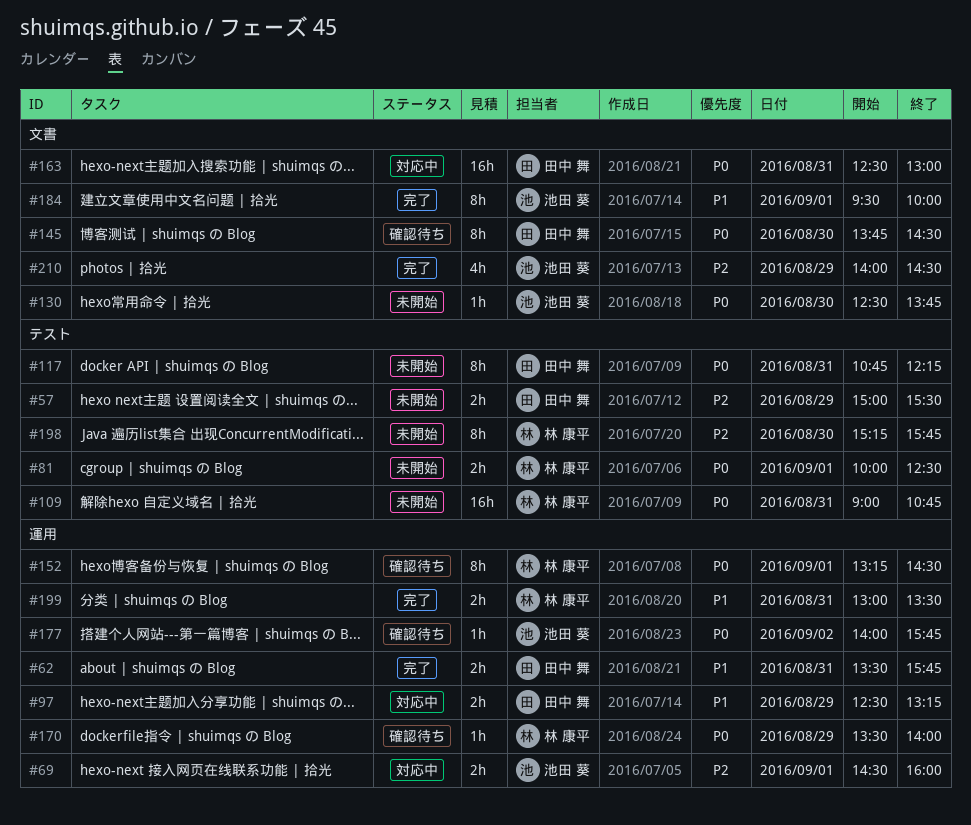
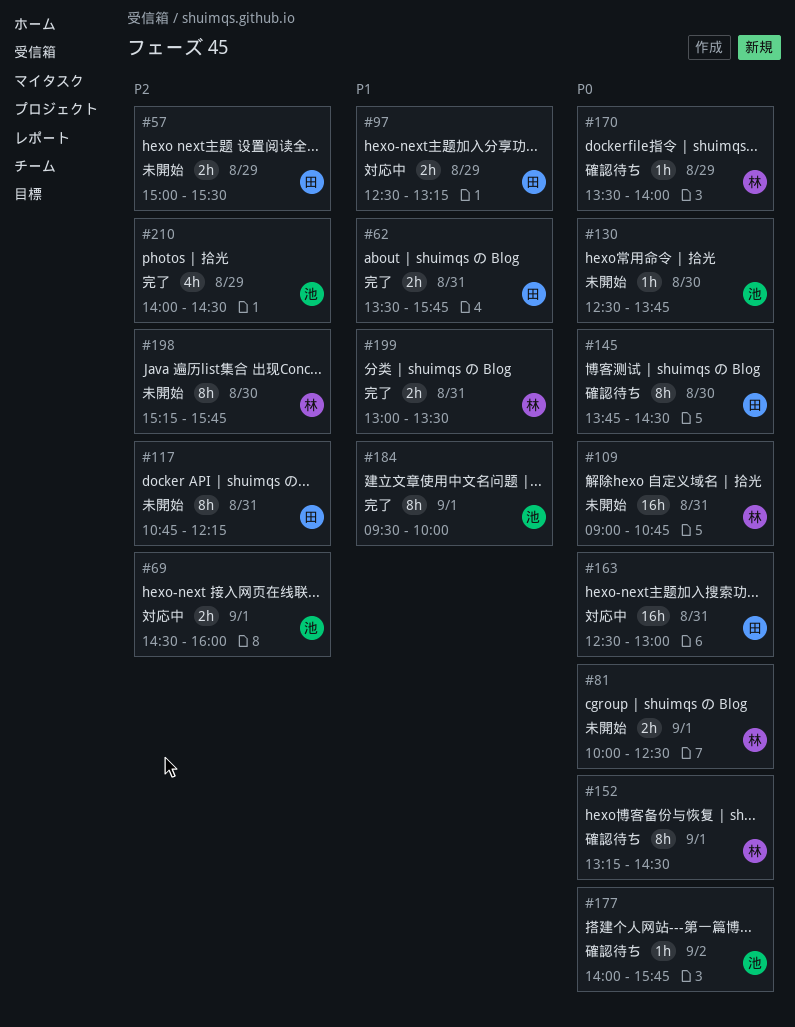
#117, priority: P0 -> P2

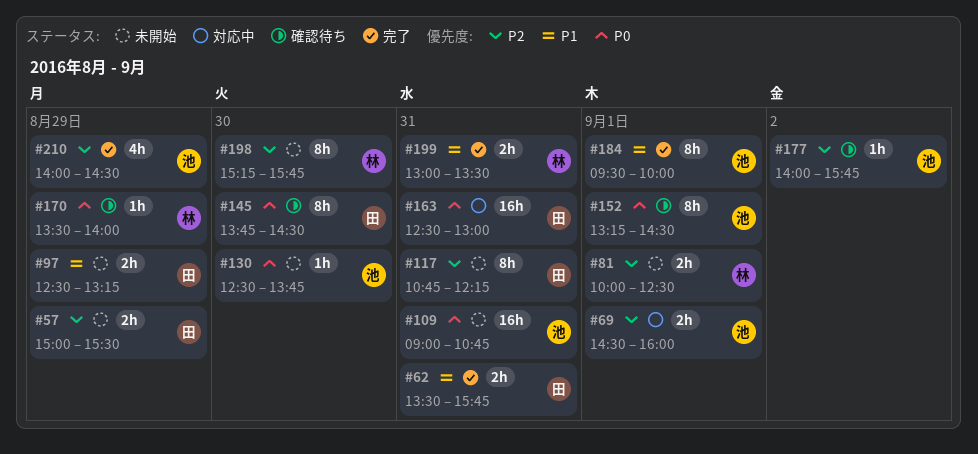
#81, priority: P0 -> P2
#97, status: 対応中 -> 未開始
#109, owner: 林 -> 池
#152, owner: 林 -> 池
#177, priority: P0 -> P2

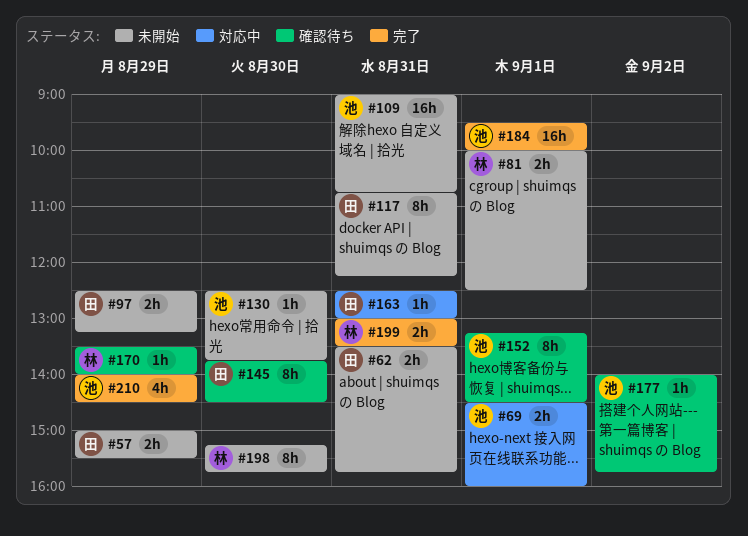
#62, status: 完了 -> 未開始
#163, estimate: 16h -> 1h
#184, estimate: 8h -> 16h

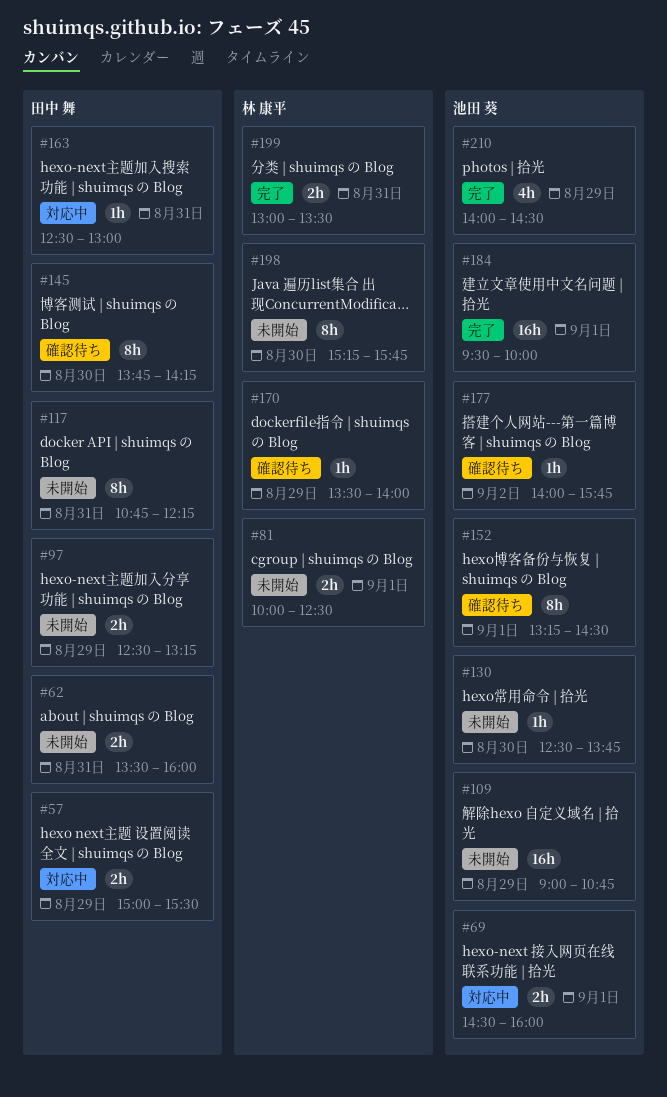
#57, status: 未開始 -> 対応中
#62, ends: 15:45 -> 16:00
#109, day: Aug 31 -> Aug 29
#145, ends: 14:30 -> 14:15

